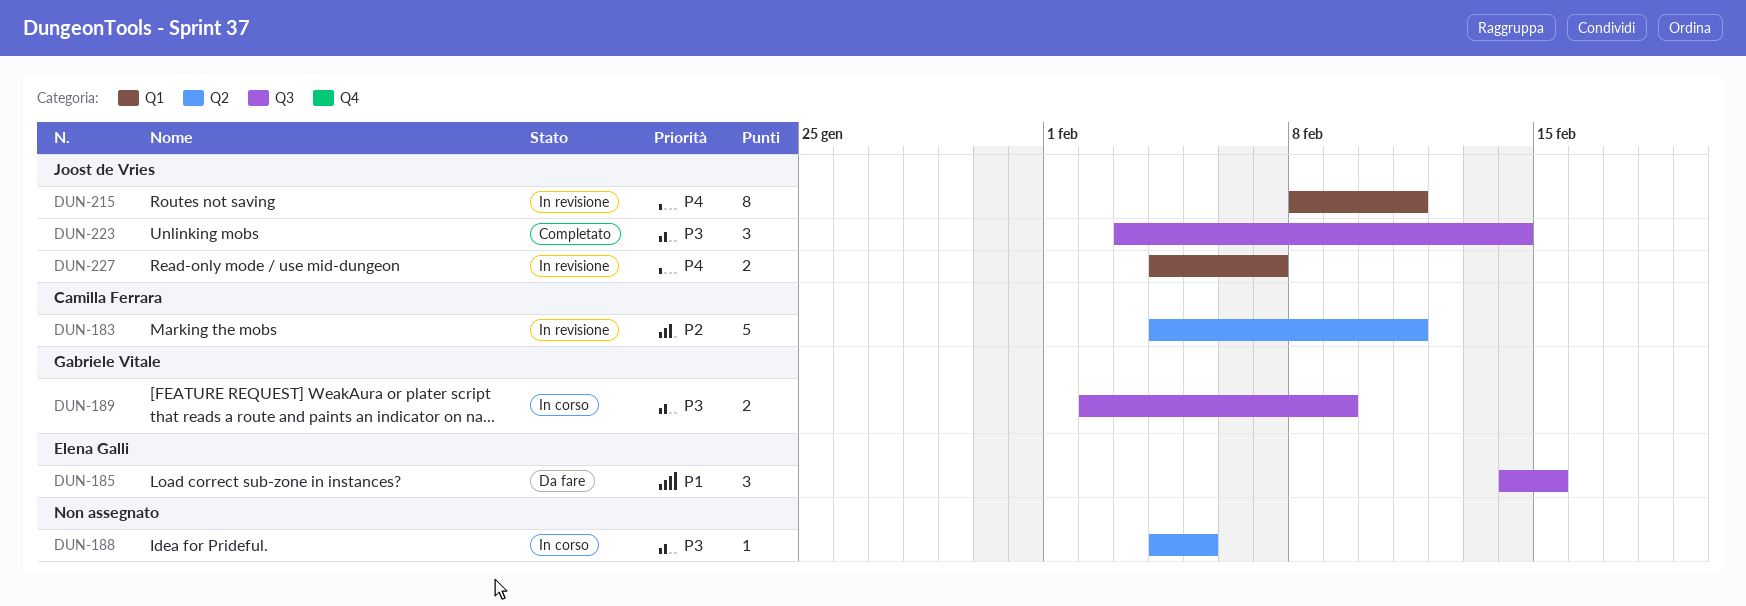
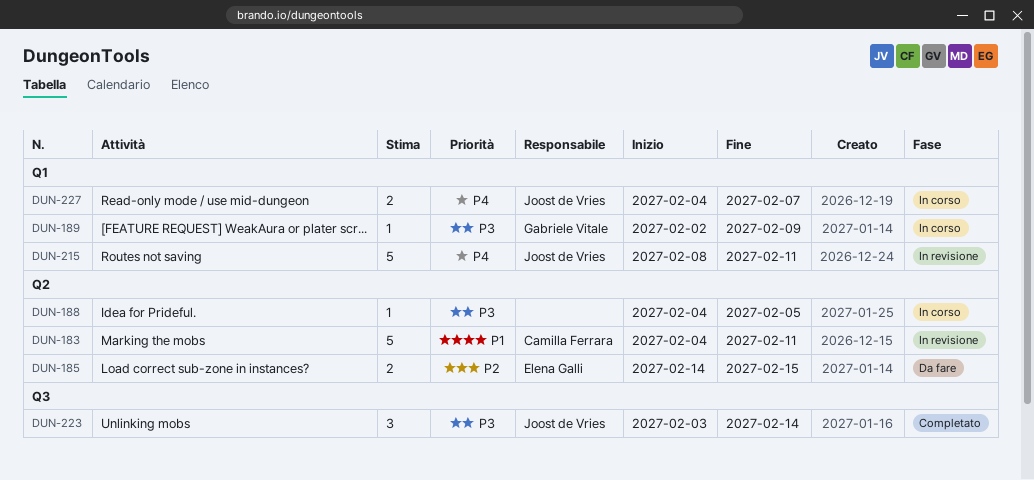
DUN-183, priority: P2 -> P1
DUN-185, priority: P1 -> P2
DUN-185, label: Q3 -> Q2
DUN-185, estimate: 3 -> 2
DUN-189, label: Q3 -> Q1
DUN-189, estimate: 2 -> 1
DUN-215, estimate: 8 -> 5
DUN-227, status: In revisione -> In corso

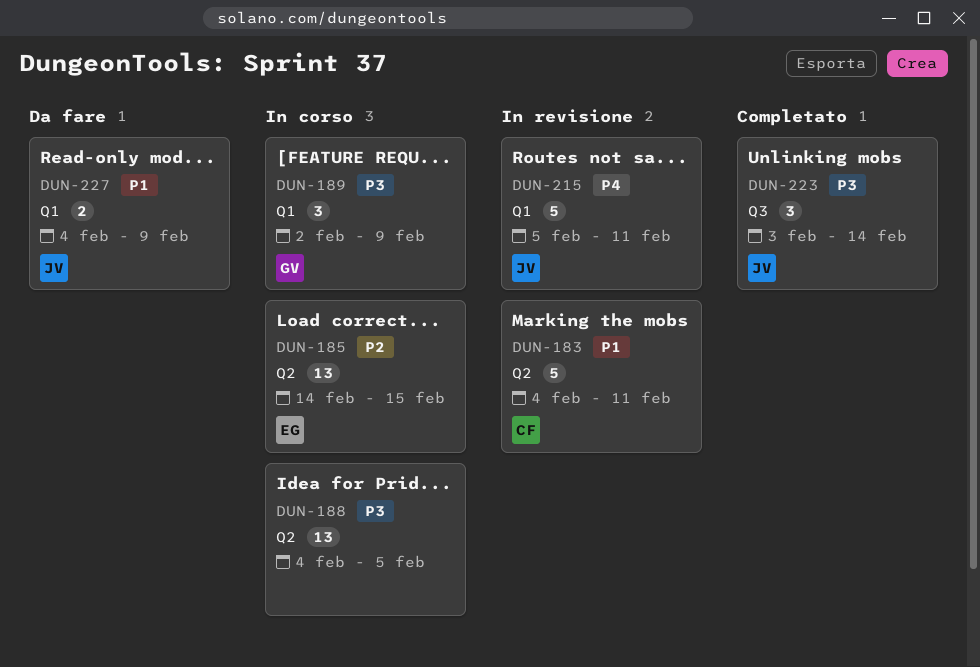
DUN-185, status: Da fare -> In corso
DUN-185, estimate: 2 -> 13
DUN-188, estimate: 1 -> 13
DUN-189, estimate: 1 -> 3
DUN-215, start: Feb 8 -> Feb 5
DUN-227, status: In corso -> Da fare
DUN-227, priority: P4 -> P1
DUN-227, due: Feb 7 -> Feb 9

